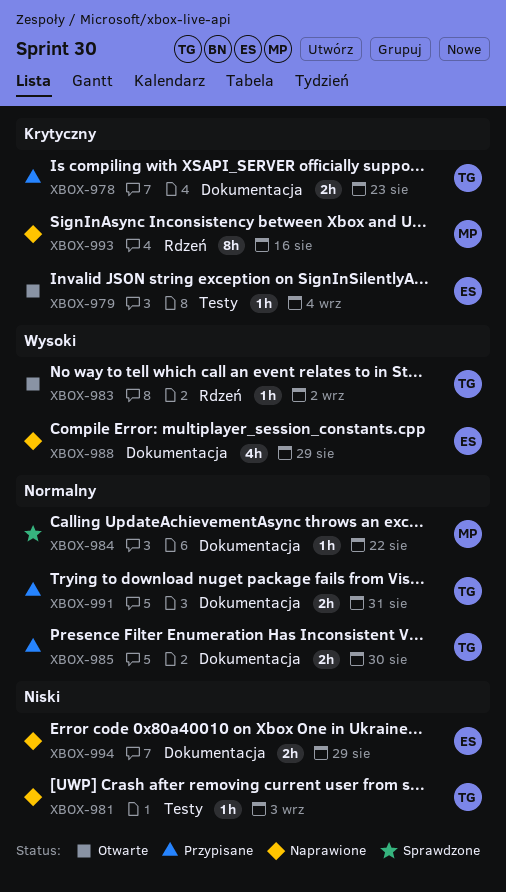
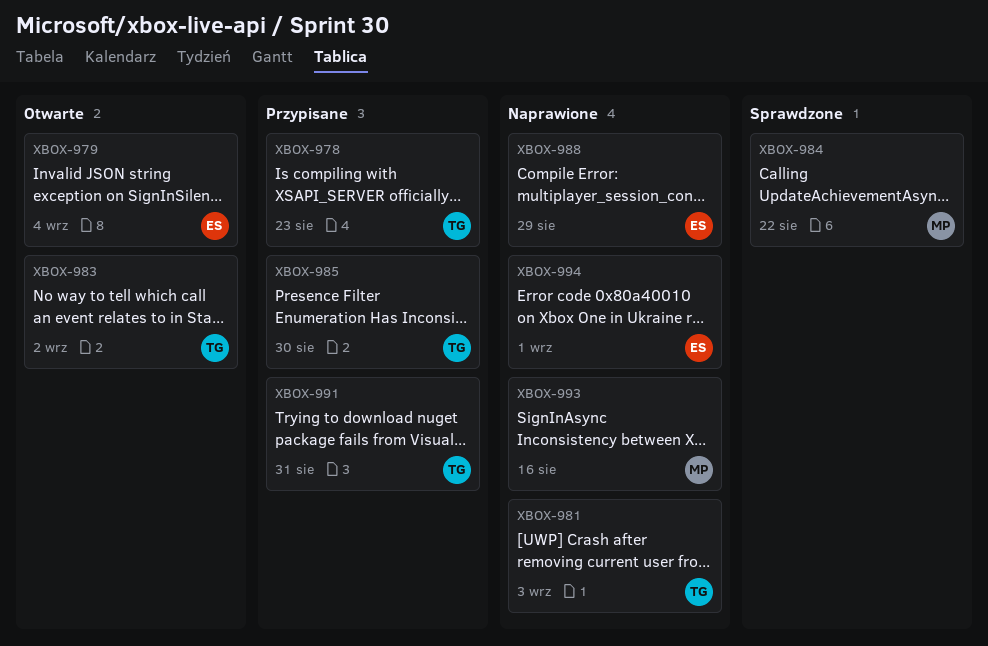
XBOX-994, due: Aug 29 -> Sep 1

